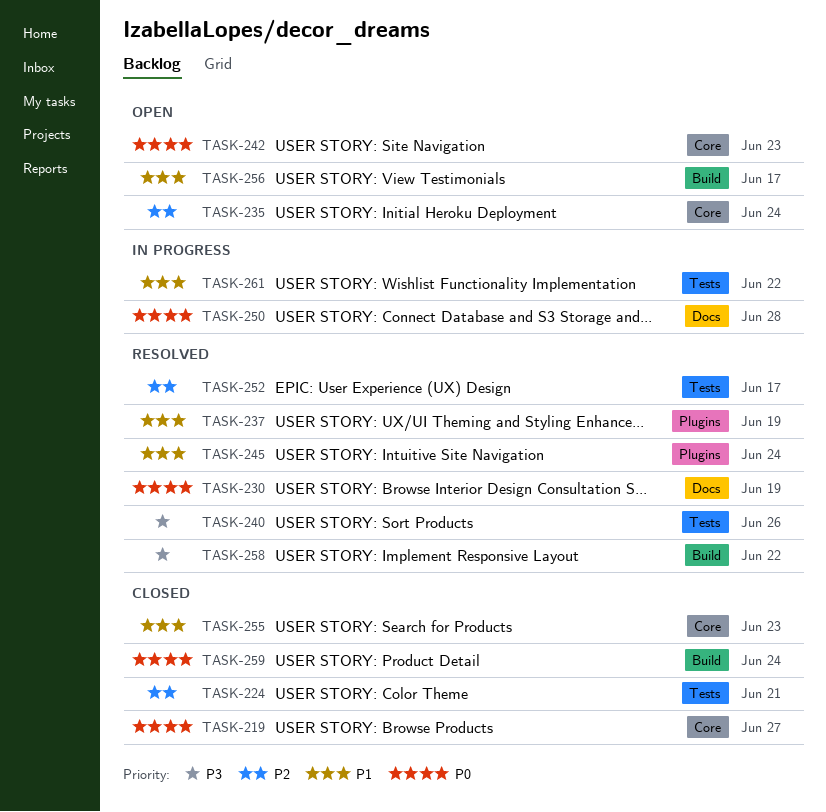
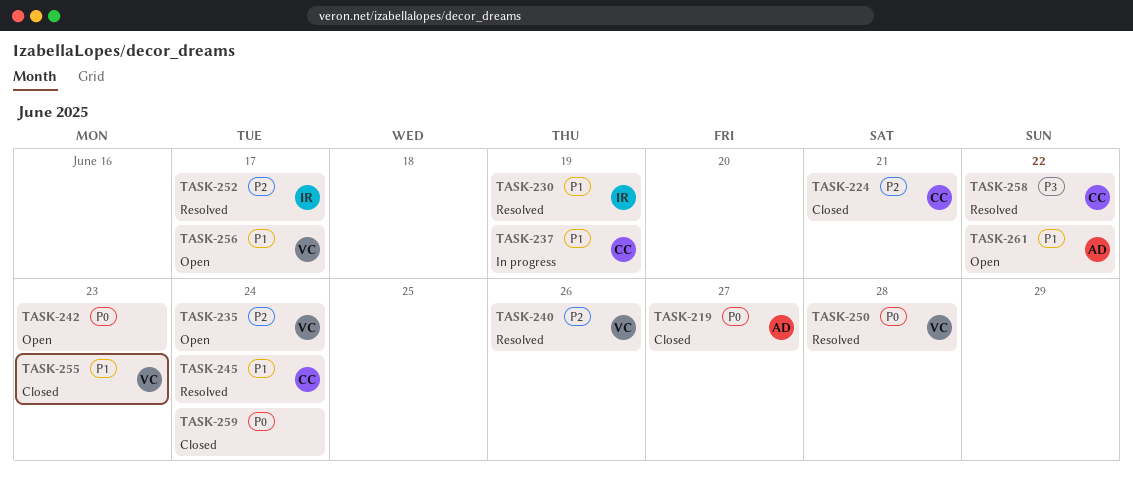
TASK-230, priority: P0 -> P1
TASK-237, status: Resolved -> In progress
TASK-240, priority: P3 -> P2
TASK-250, status: In progress -> Resolved
TASK-261, status: In progress -> Open

